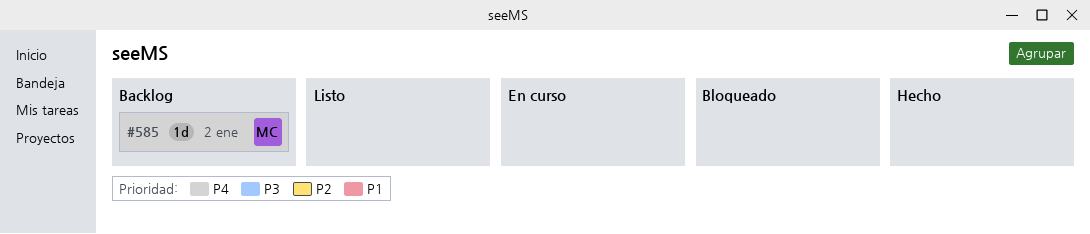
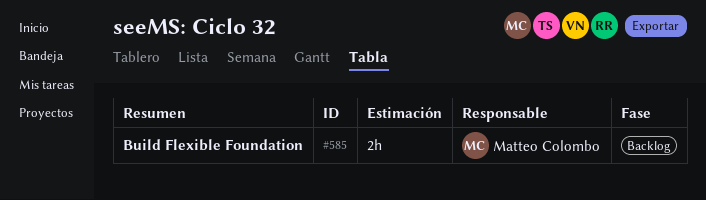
#585, estimate: 1d -> 2h

